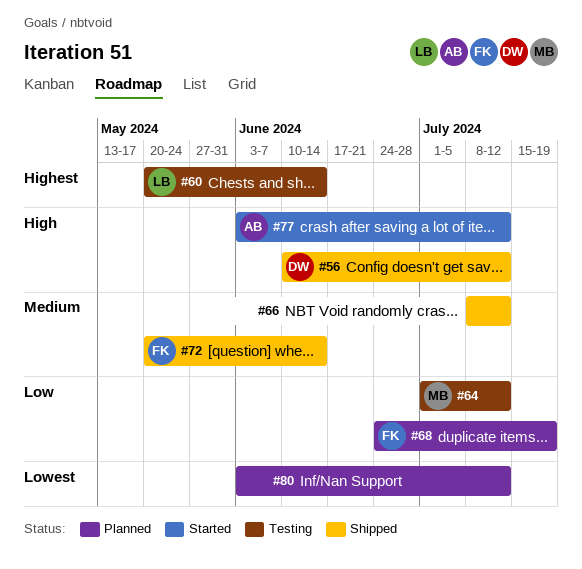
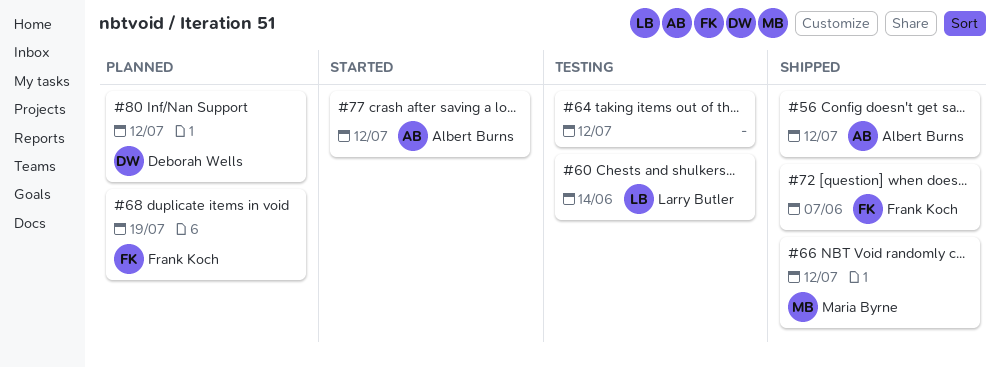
#56, owner: Deborah Wells -> Albert Burns
#64, owner: Maria Byrne -> none
#66, owner: none -> Maria Byrne
#72, due: Jun 14 -> Jun 7
#80, owner: none -> Deborah Wells

